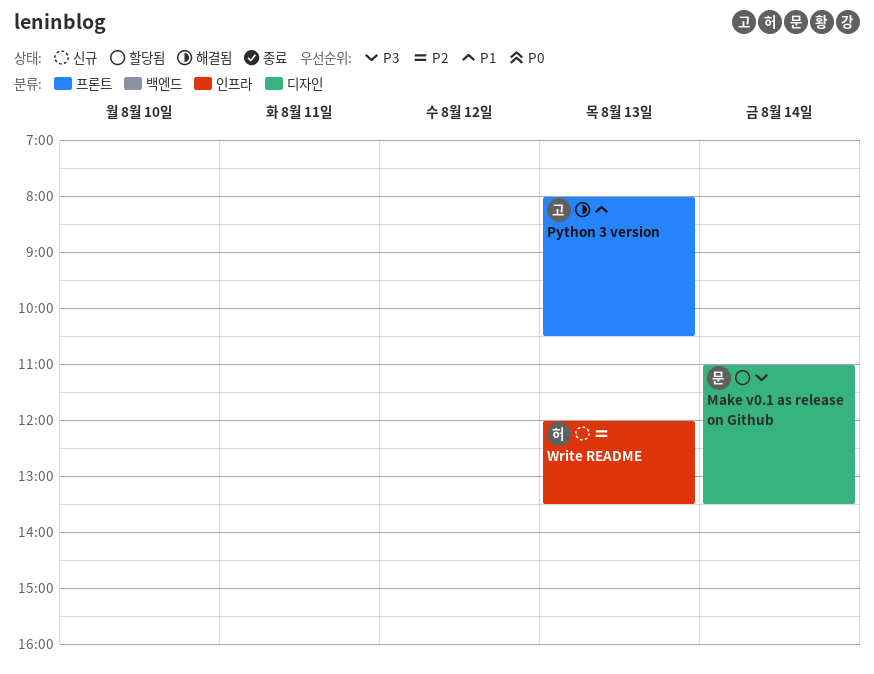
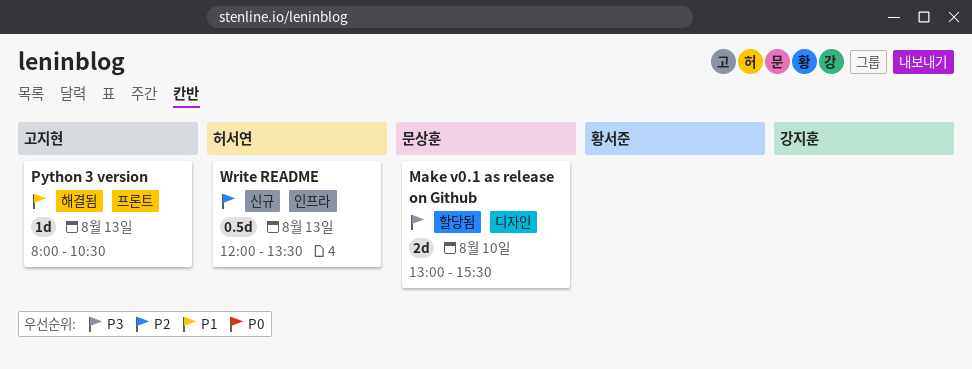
Make v0.1 as release on Github, day: Aug 14 -> Aug 10
Make v0.1 as release on Github, begins: 11:00 -> 13:00
Make v0.1 as release on Github, ends: 13:30 -> 15:30

